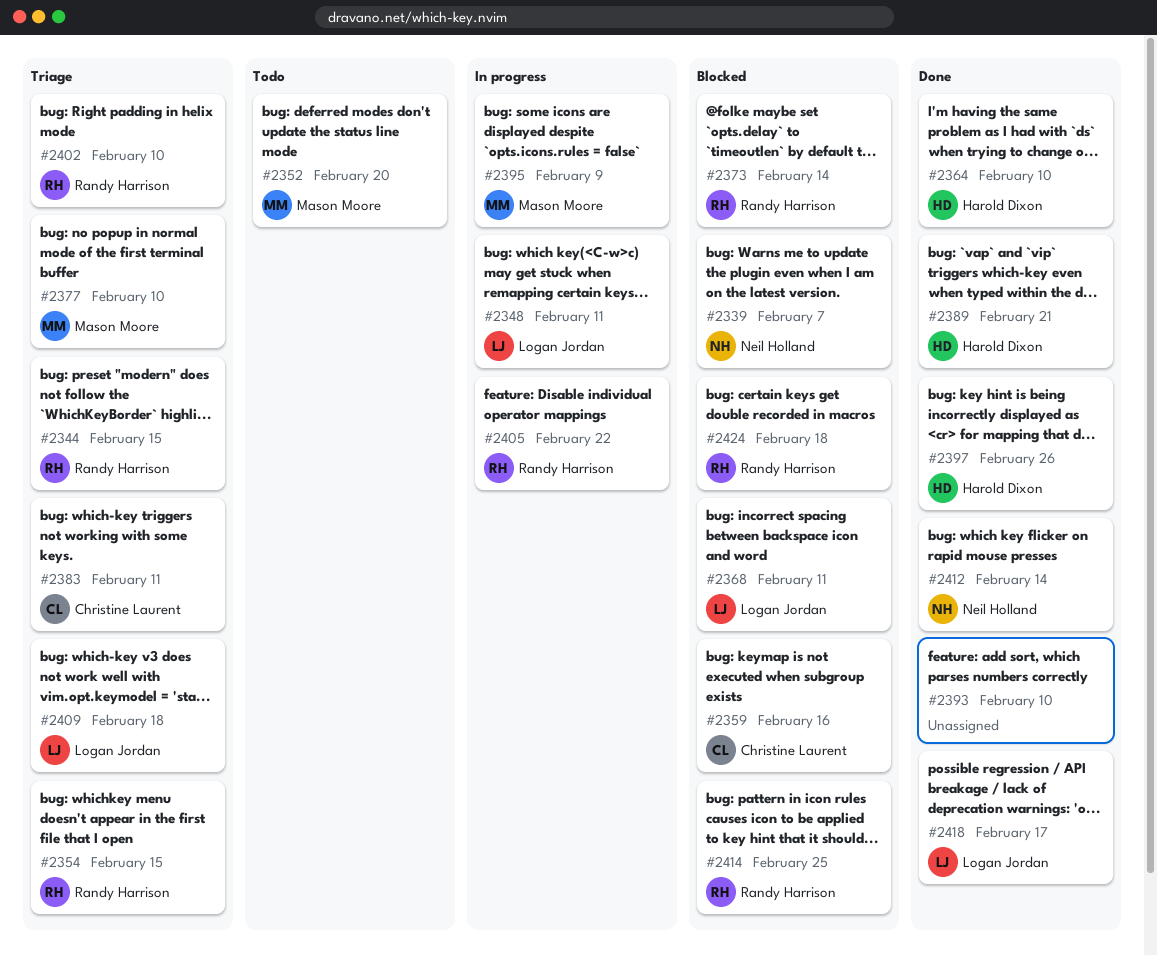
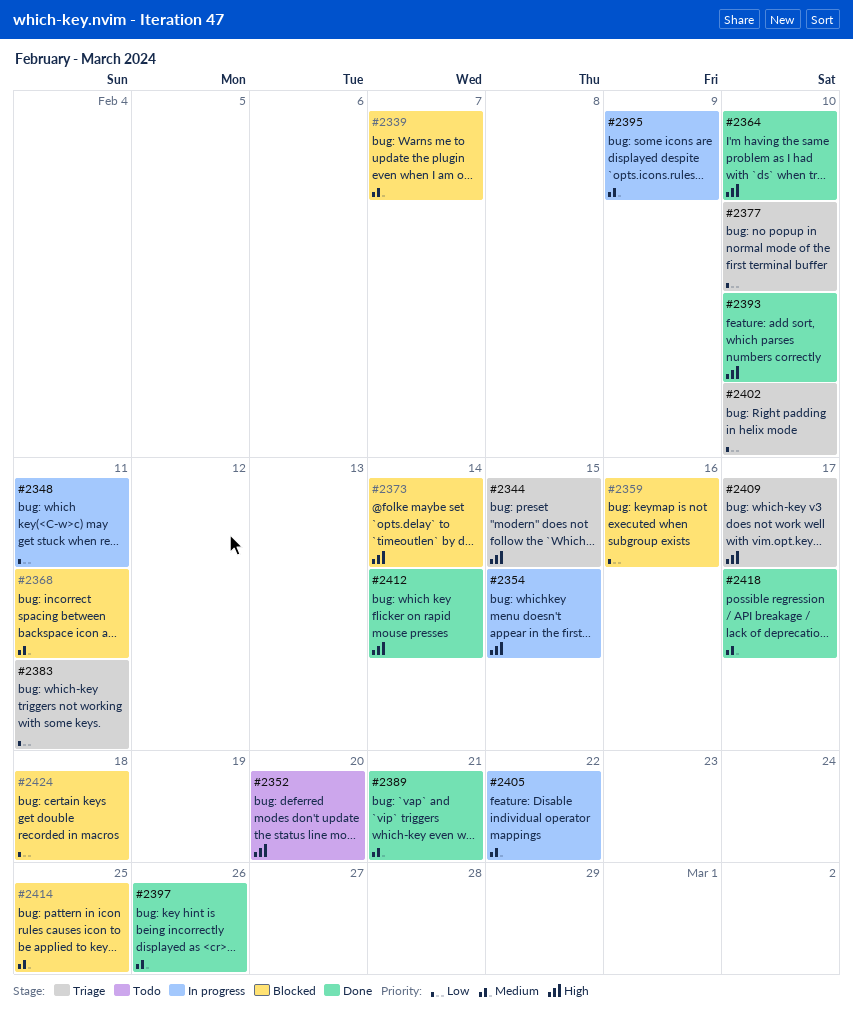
#2354, status: Triage -> In progress
#2409, due: Feb 18 -> Feb 17

